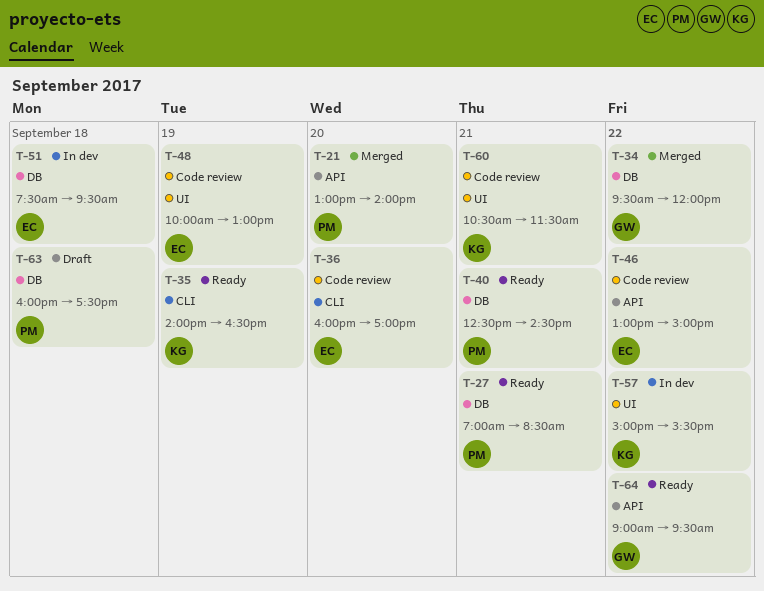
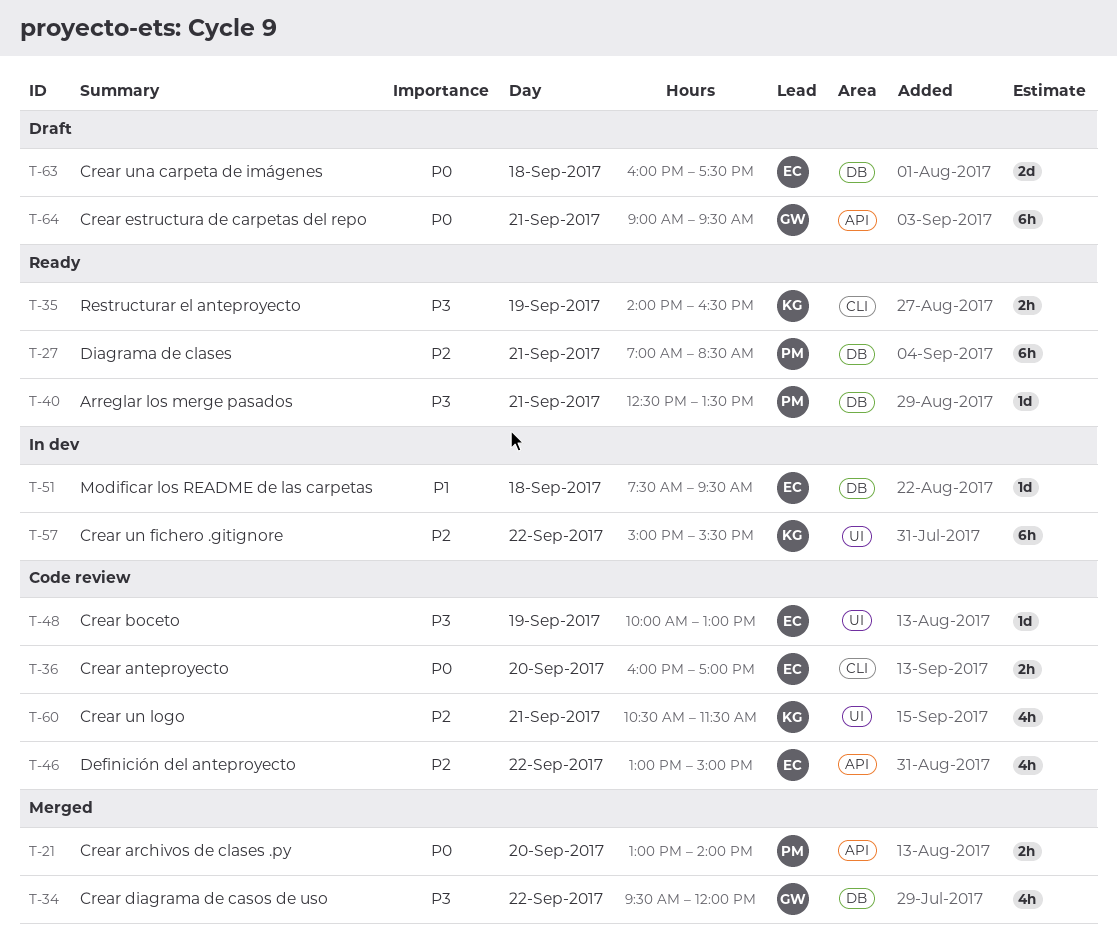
T-40, ends: 14:30 -> 13:30
T-63, owner: PM -> EC
T-64, status: Ready -> Draft
T-64, day: Sep 22 -> Sep 21

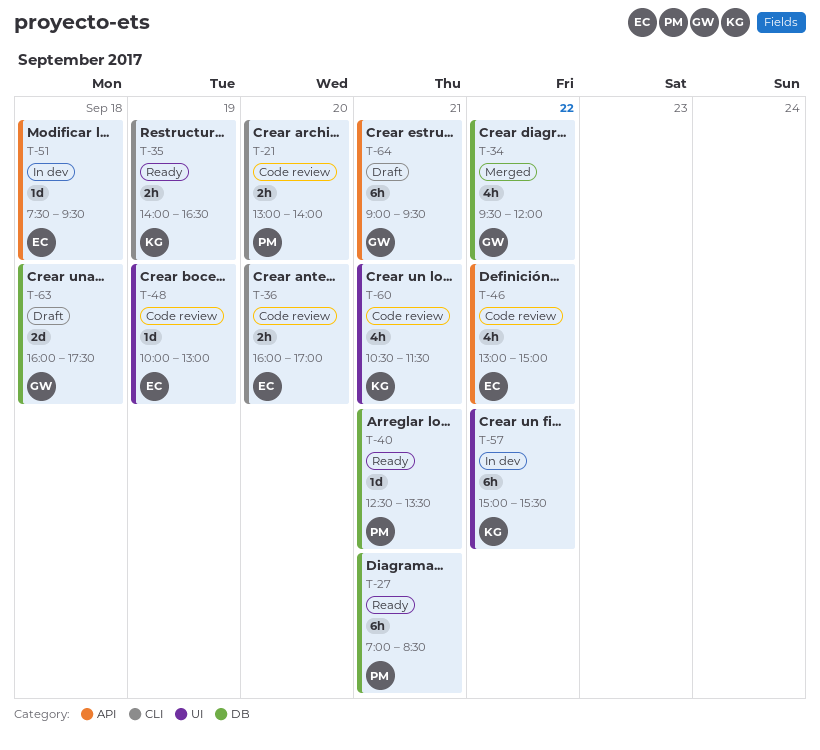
T-21, status: Merged -> Code review
T-21, label: API -> CLI
T-51, label: DB -> API
T-63, owner: EC -> GW

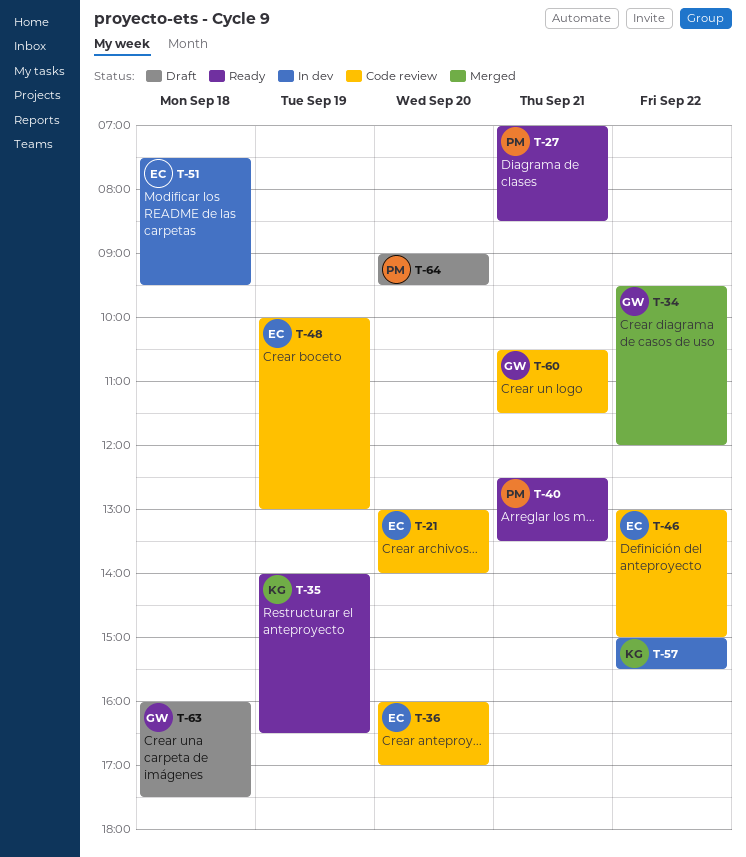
T-21, owner: PM -> EC
T-60, owner: KG -> GW
T-64, owner: GW -> PM
T-64, day: Sep 21 -> Sep 20

